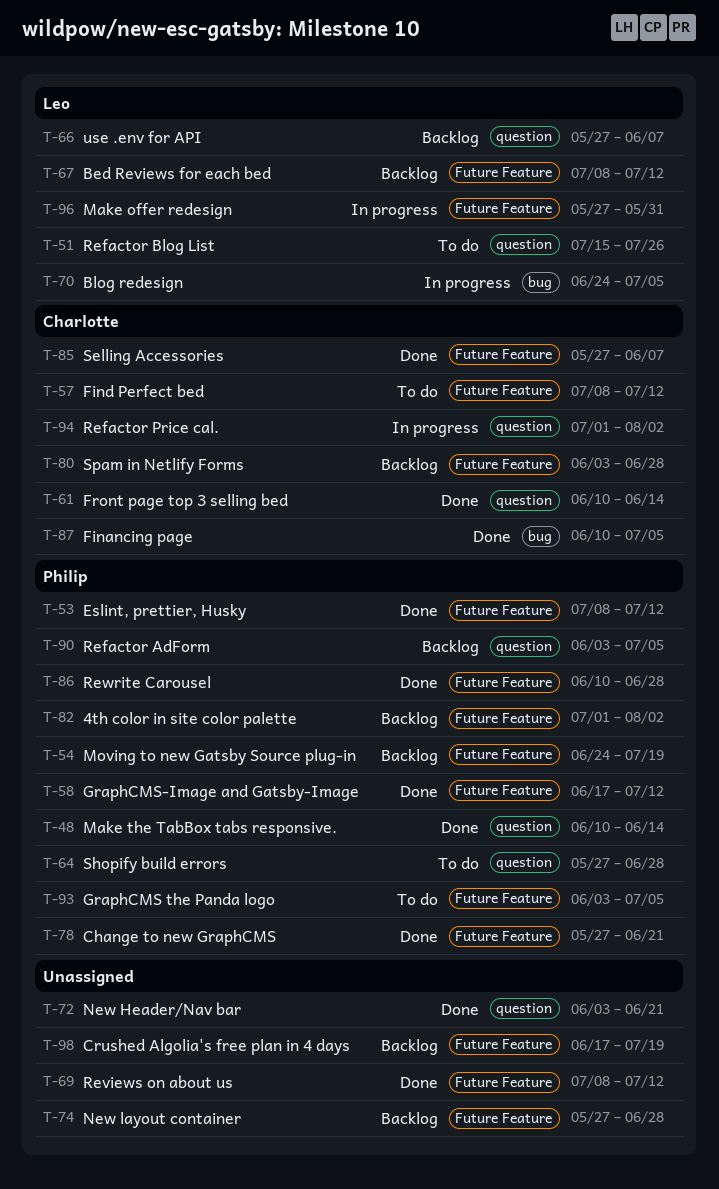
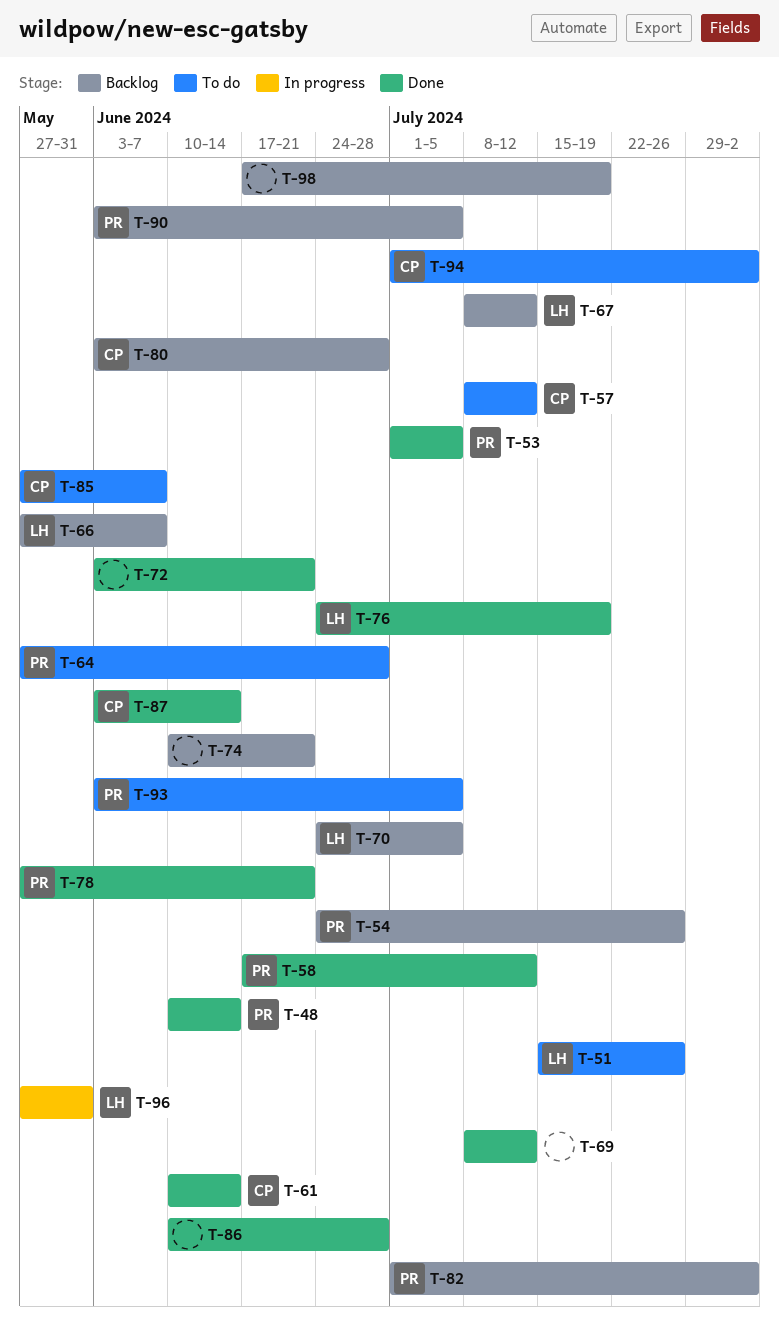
T-53, start: Jul 8 -> Jul 1
T-53, due: Jul 12 -> Jul 5
T-54, due: Jul 19 -> Jul 26
T-70, status: In progress -> Backlog
T-74, start: May 27 -> Jun 10
T-74, due: Jun 28 -> Jun 21
T-76: none -> present
T-85, status: Done -> To do
T-86, owner: Philip -> none
T-87, start: Jun 10 -> Jun 3
T-87, due: Jul 5 -> Jun 14
T-94, status: In progress -> To do

